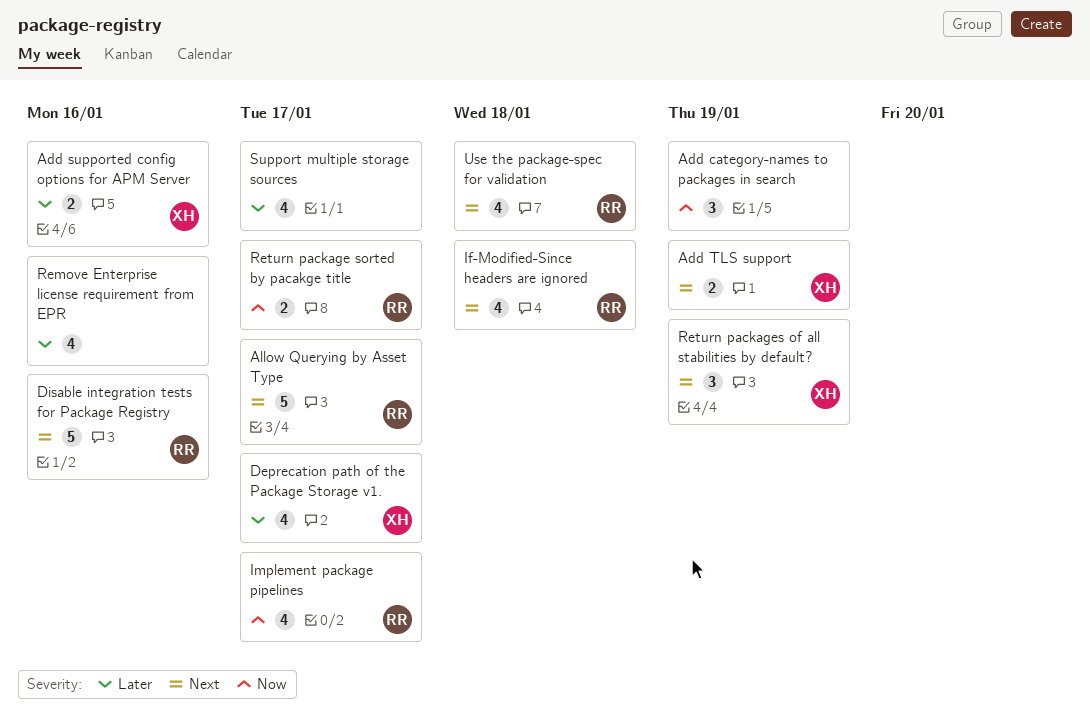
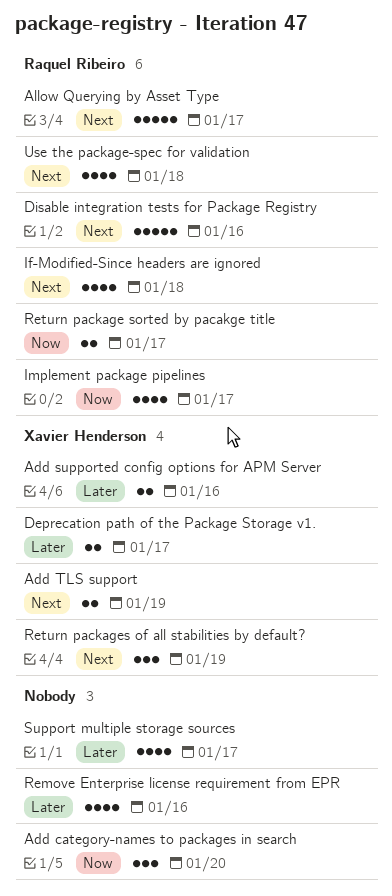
Add category-names to packages in search, due: Jan 19 -> Jan 20
Deprecation path of the Package Storage v1., estimate: 4 -> 2

